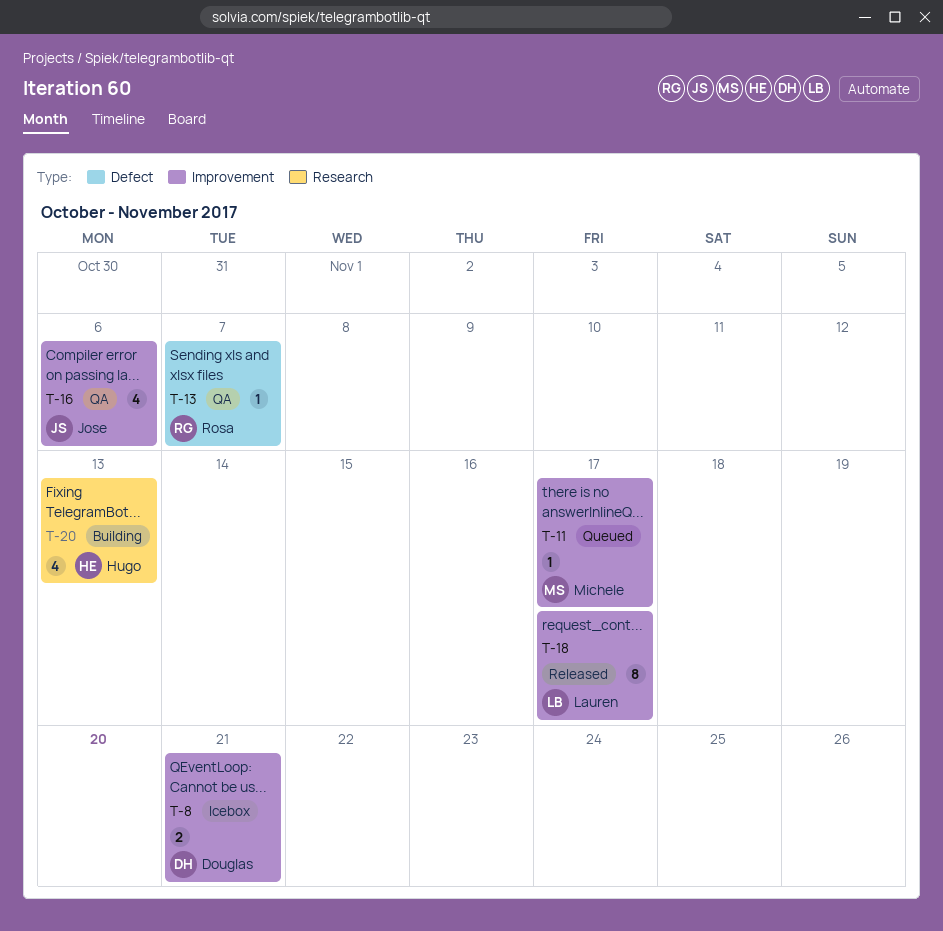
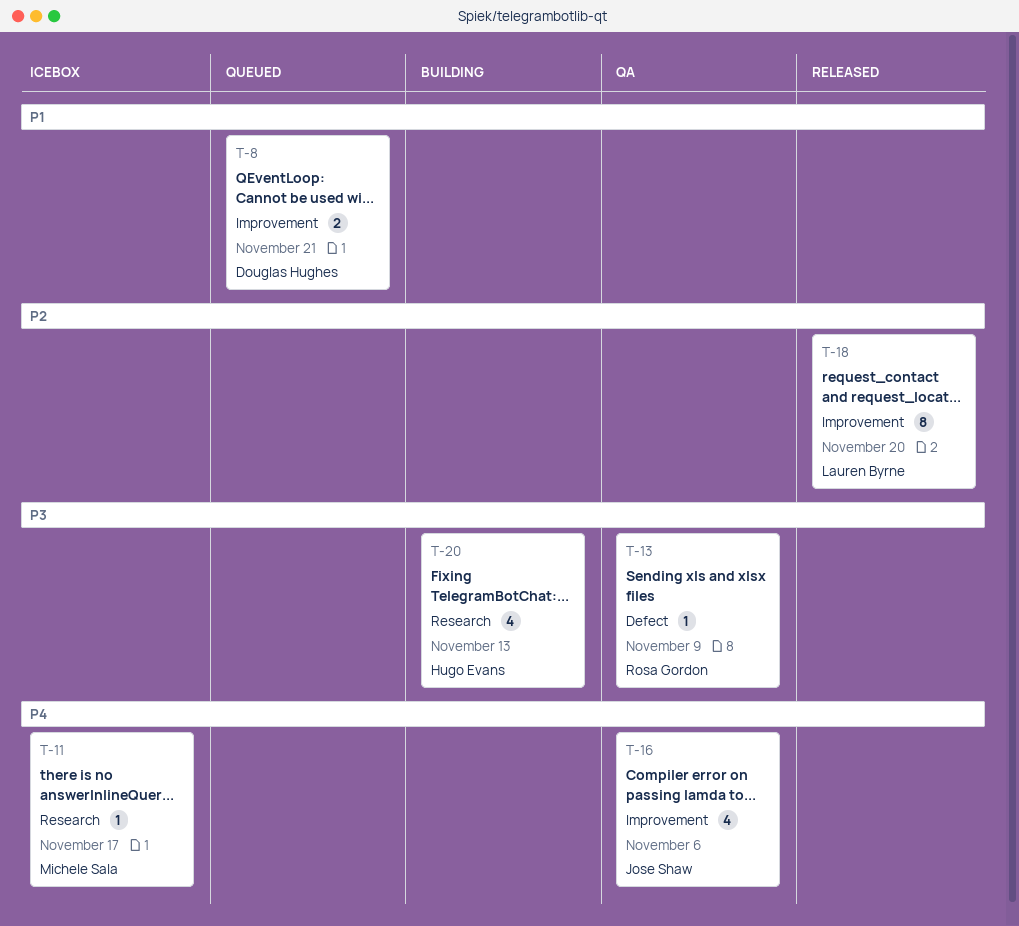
T-8, status: Icebox -> Queued
T-11, status: Queued -> Icebox
T-11, label: Improvement -> Research
T-13, due: Nov 7 -> Nov 9
T-18, due: Nov 17 -> Nov 20

